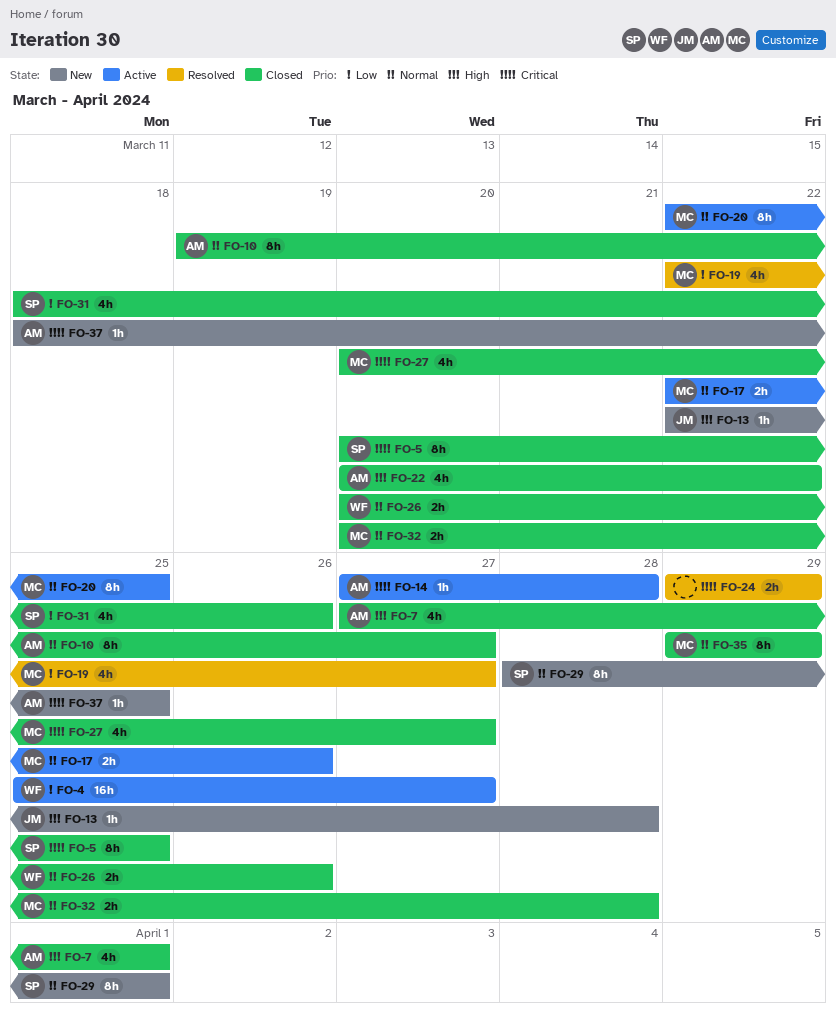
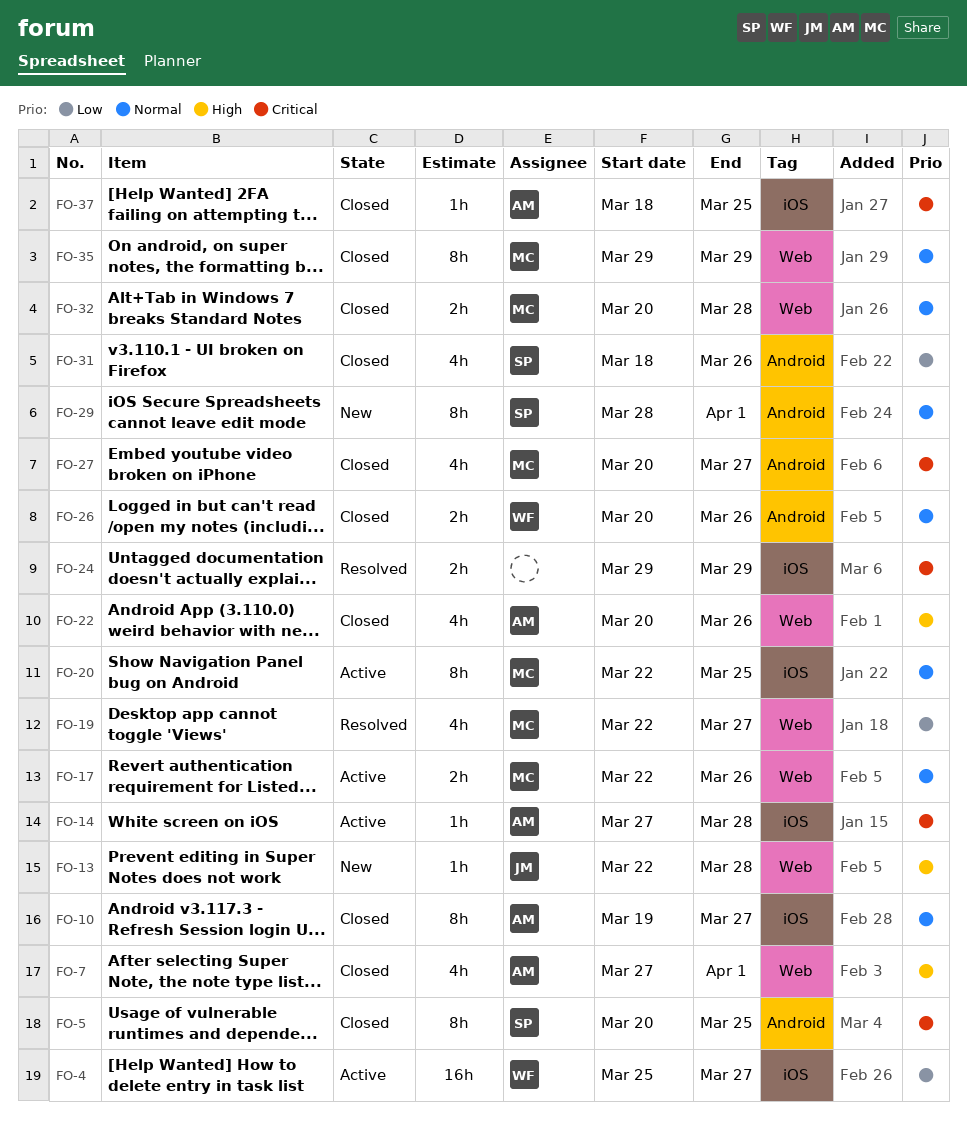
FO-22, due: Mar 22 -> Mar 26
FO-37, status: New -> Closed

